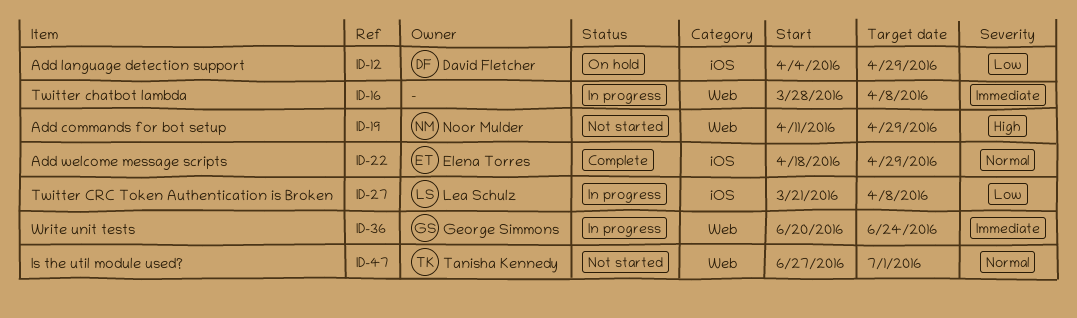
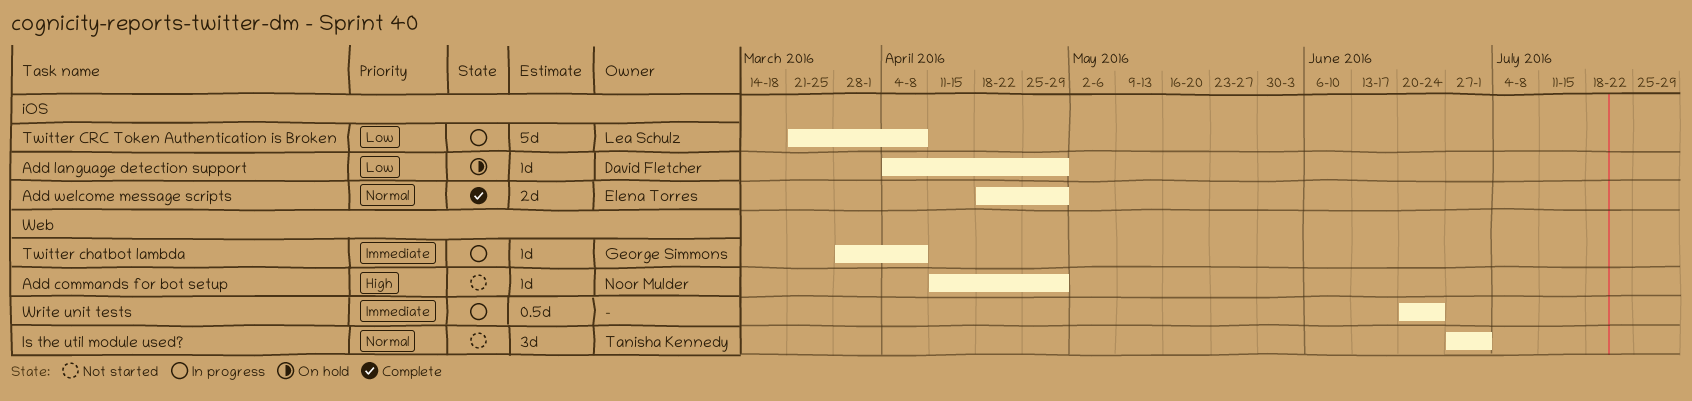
Twitter chatbot lambda, owner: none -> George Simmons
Write unit tests, owner: George Simmons -> none

